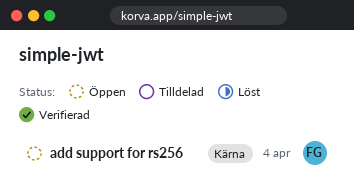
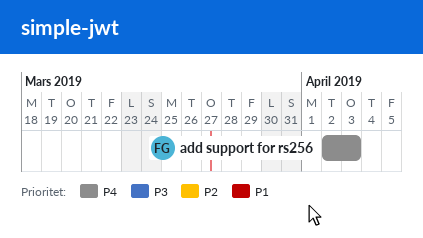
add support for rs256, due: Apr 4 -> Apr 3

